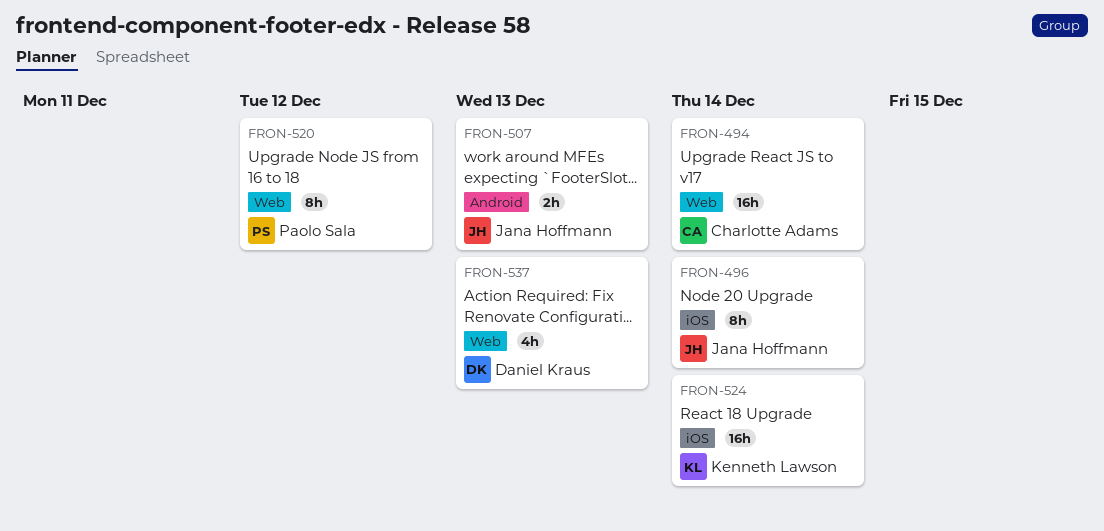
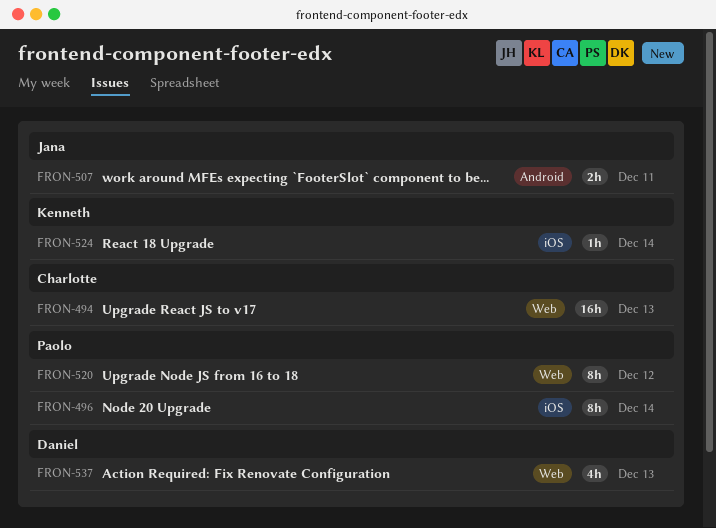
FRON-494, due: Dec 14 -> Dec 13
FRON-496, owner: Jana Hoffmann -> Paolo Sala
FRON-507, due: Dec 13 -> Dec 11
FRON-524, estimate: 16h -> 1h

